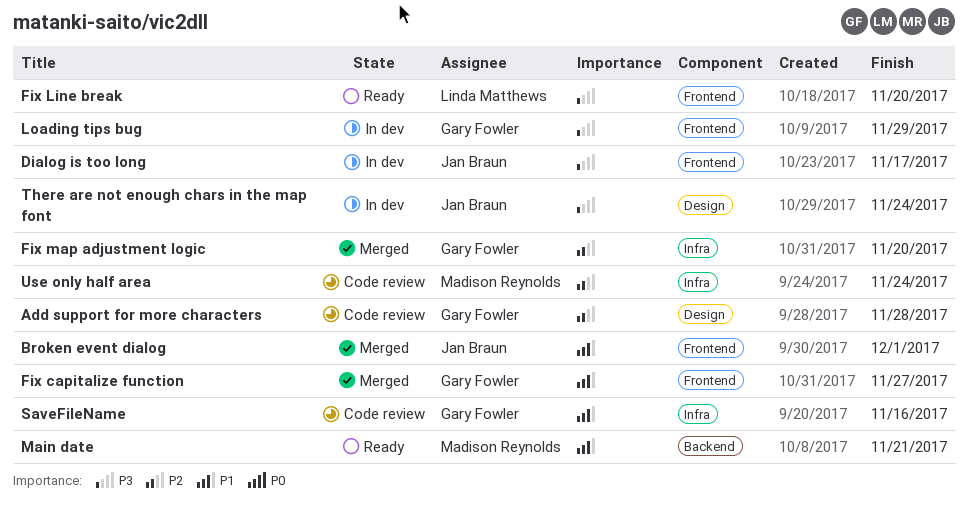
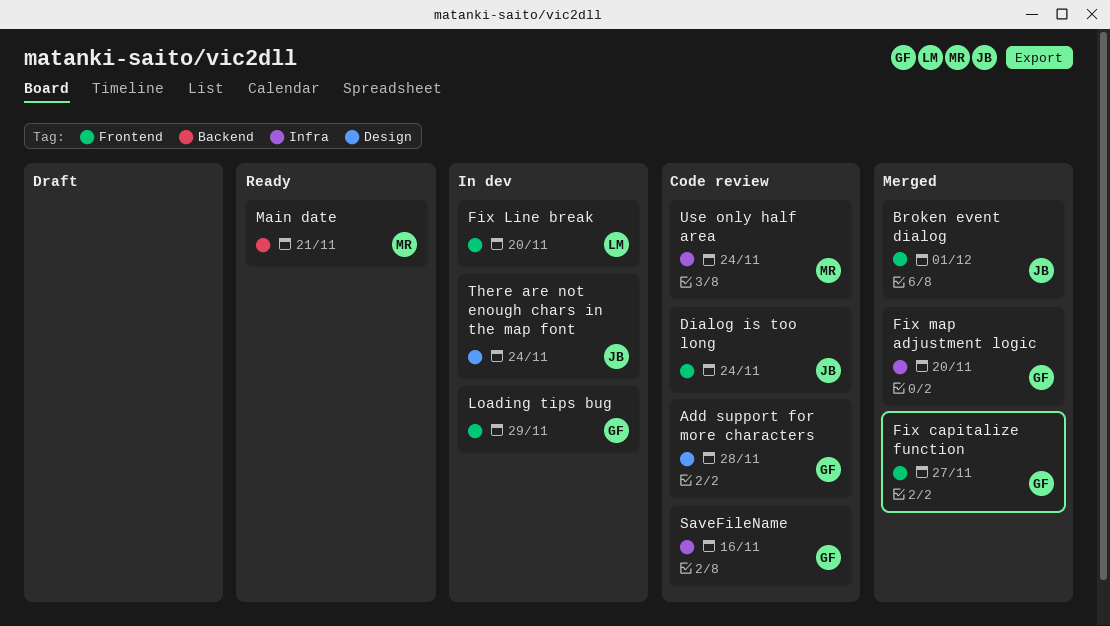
Dialog is too long, status: In dev -> Code review
Dialog is too long, due: Nov 17 -> Nov 24
Fix Line break, status: Ready -> In dev

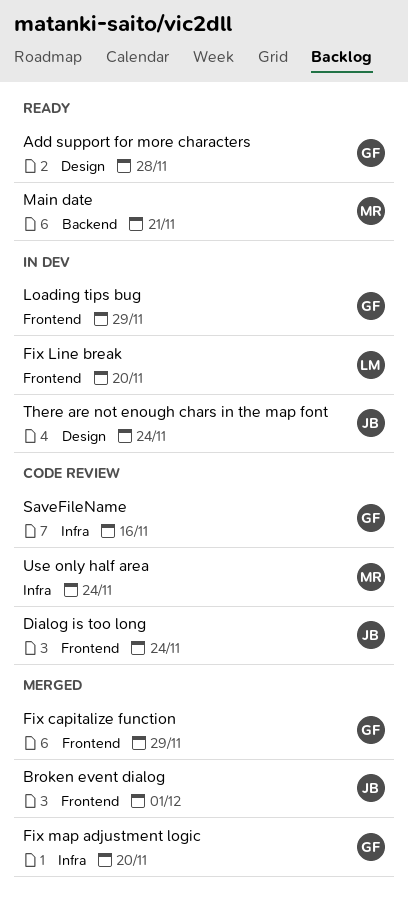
Add support for more characters, status: Code review -> Ready
Fix capitalize function, due: Nov 27 -> Nov 29

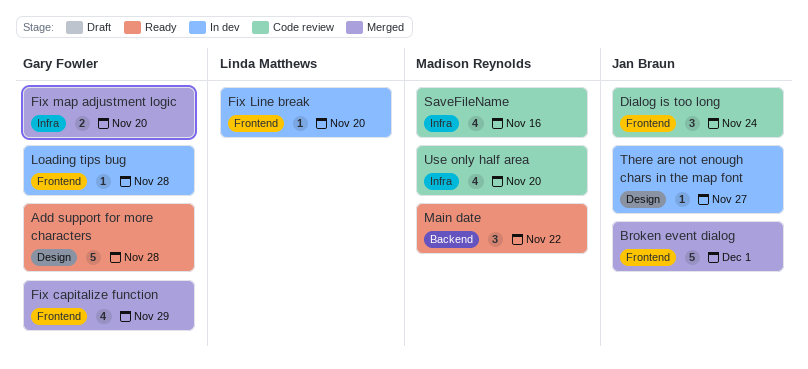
Loading tips bug, due: Nov 29 -> Nov 28
Main date, due: Nov 21 -> Nov 22
SaveFileName, owner: Gary Fowler -> Madison Reynolds
There are not enough chars in the map font, due: Nov 24 -> Nov 27
Use only half area, due: Nov 24 -> Nov 20

